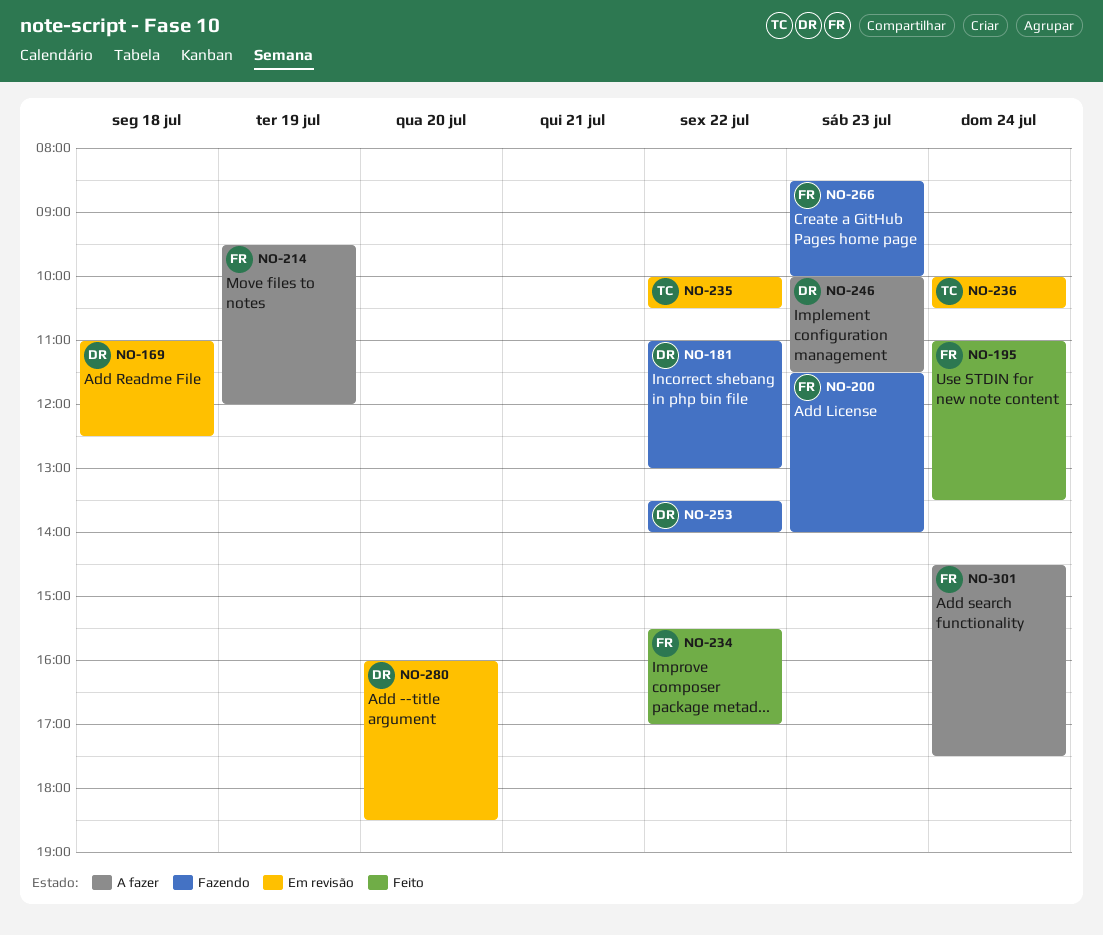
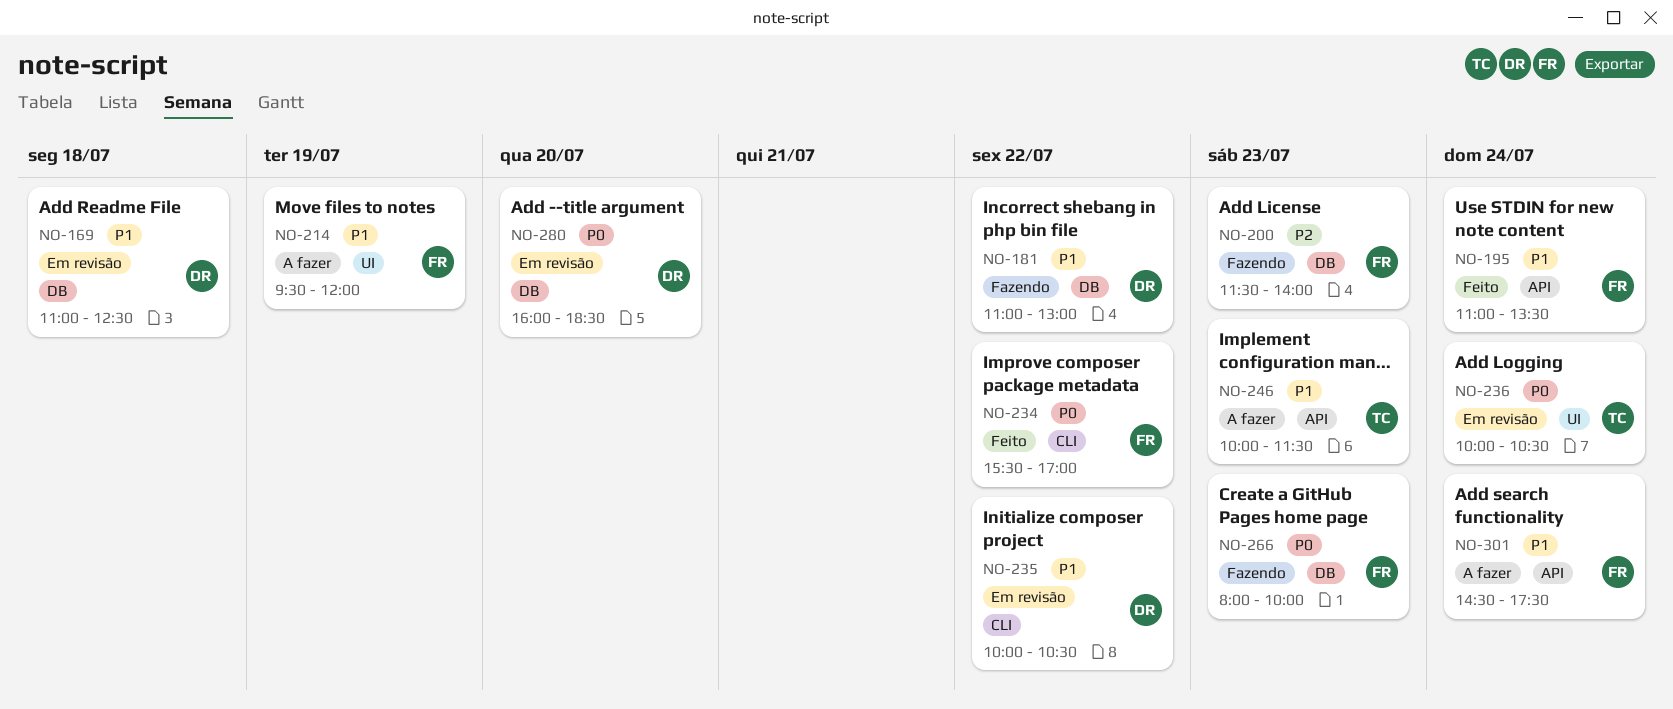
NO-235, owner: TC -> DR
NO-246, owner: DR -> TC
NO-253: present -> none
NO-266, begins: 08:30 -> 08:00

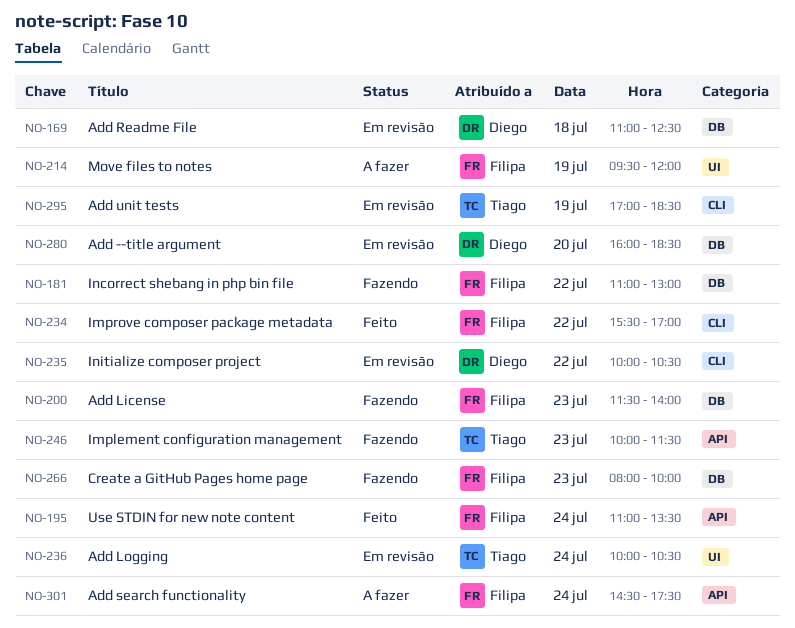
NO-181, owner: Diego -> Filipa
NO-246, status: A fazer -> Fazendo
NO-295: none -> present

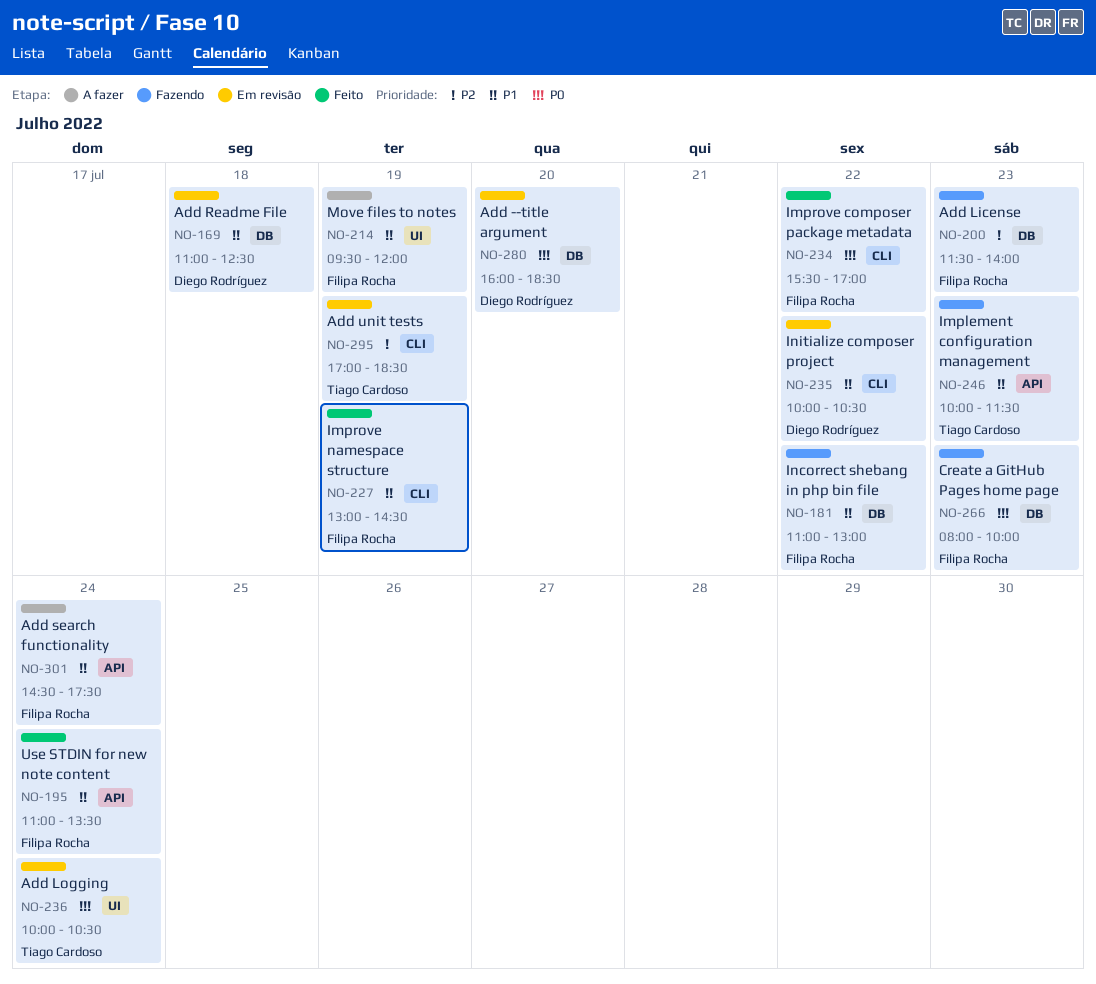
NO-227: none -> present

